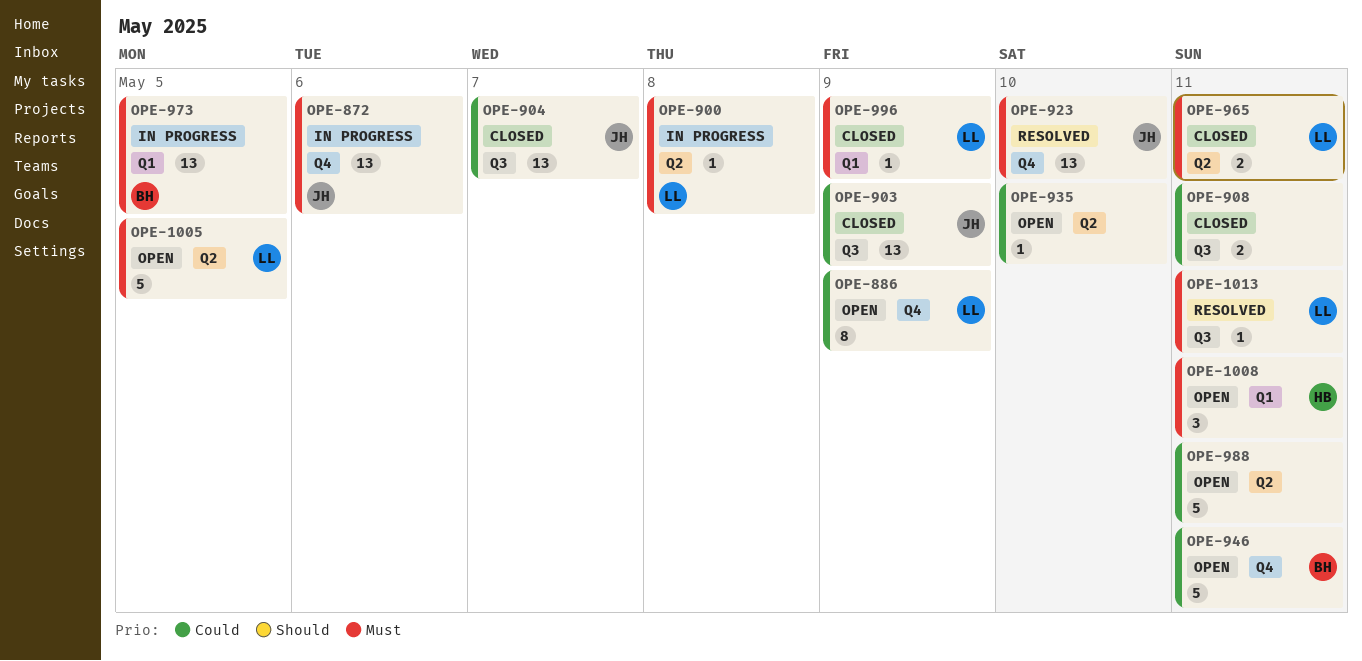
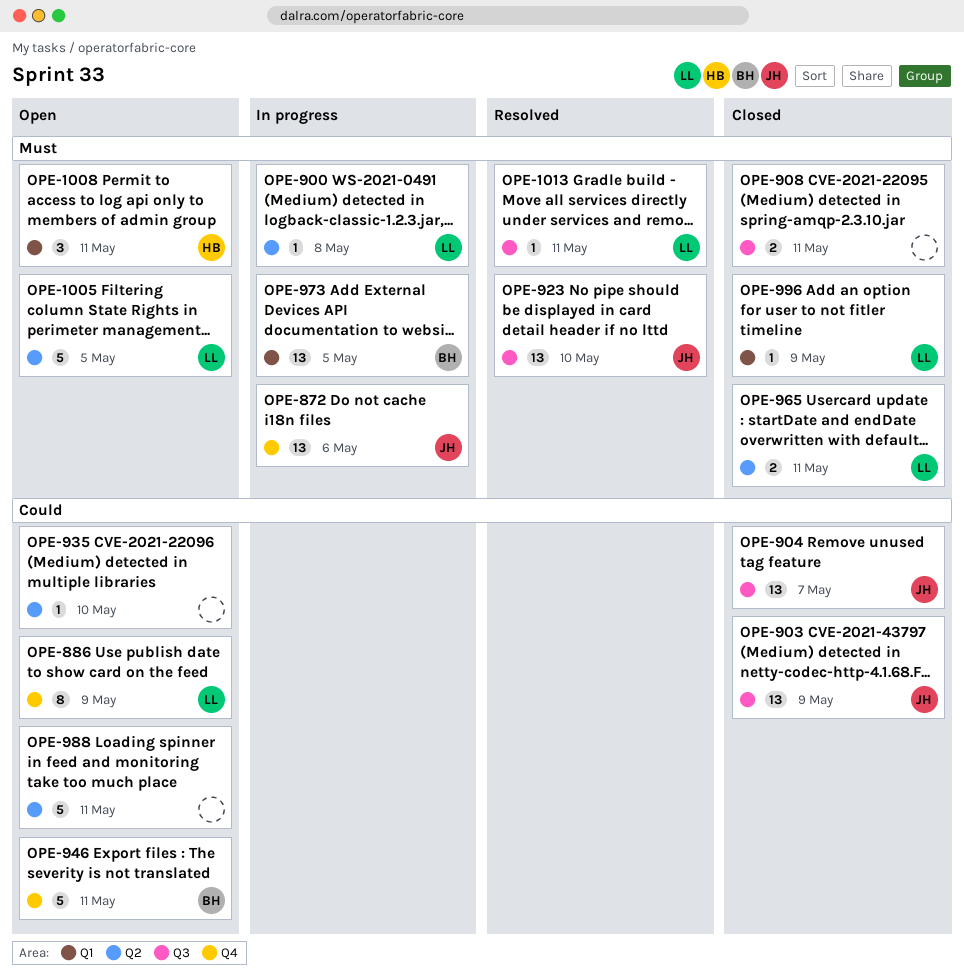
OPE-908, priority: Could -> Must
OPE-923, label: Q4 -> Q3

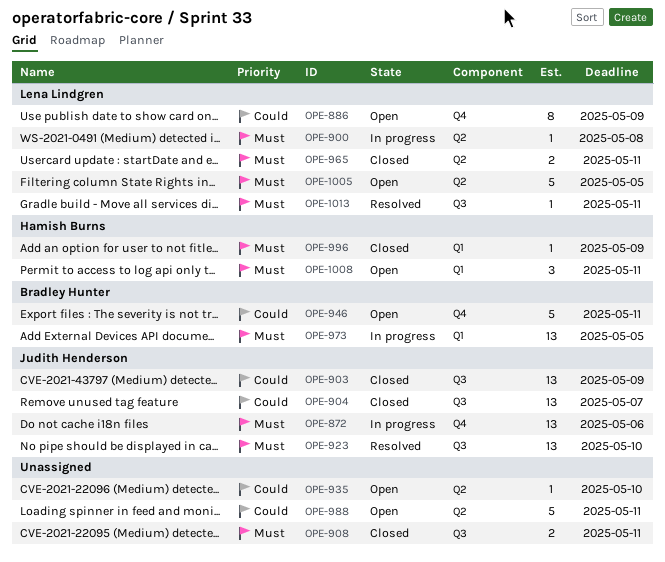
OPE-996, owner: Lena Lindgren -> Hamish Burns

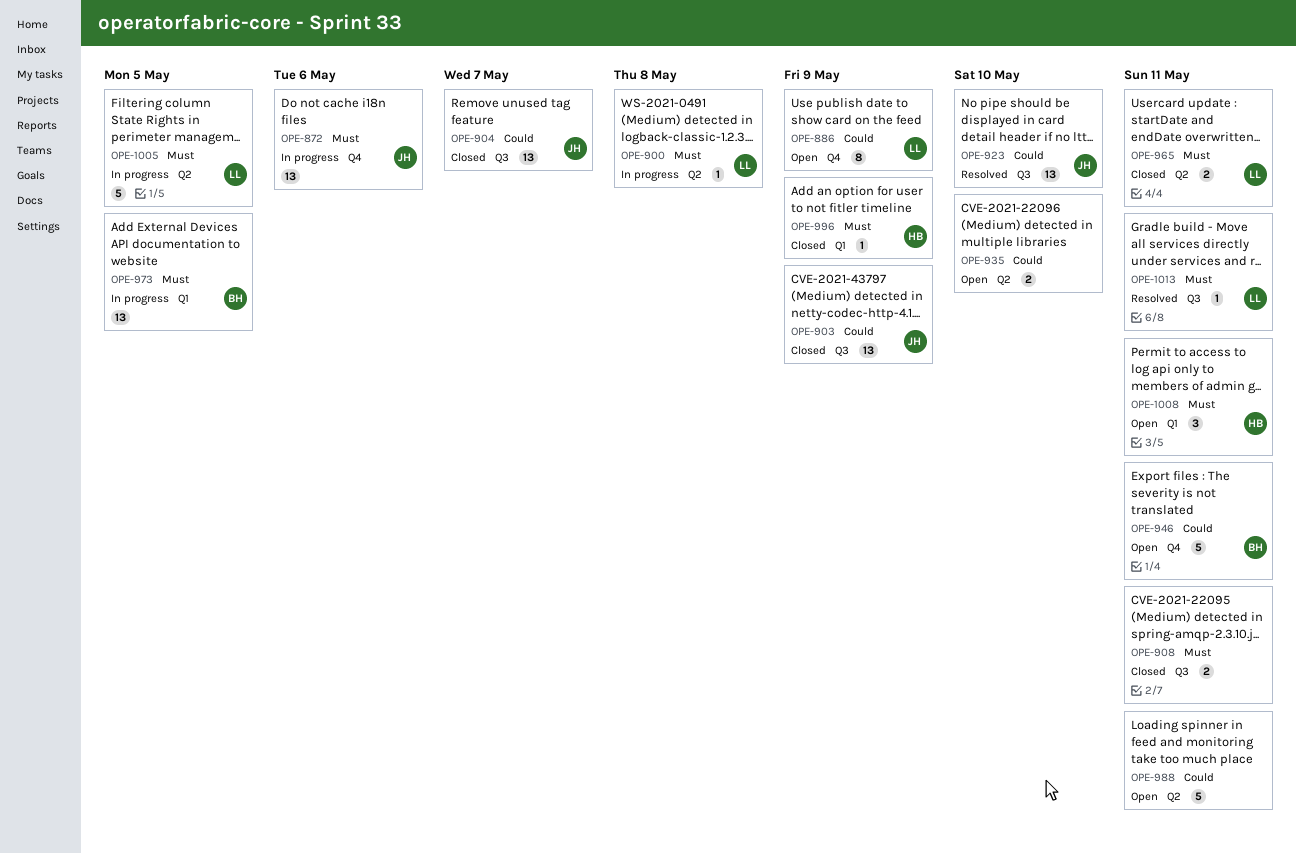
OPE-923, priority: Must -> Could
OPE-935, estimate: 1 -> 2
OPE-1005, status: Open -> In progress

